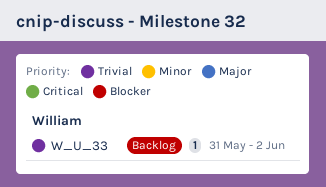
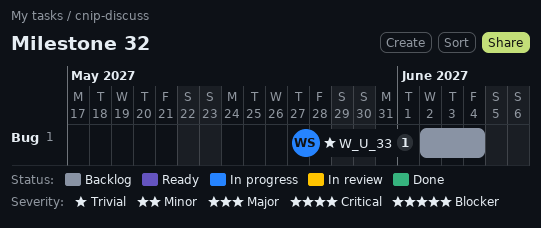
W_U_33, start: May 31 -> Jun 2
W_U_33, due: Jun 2 -> Jun 4

